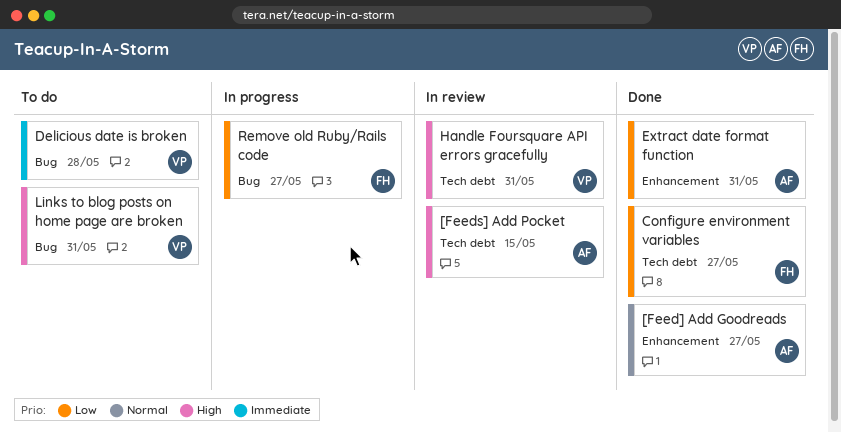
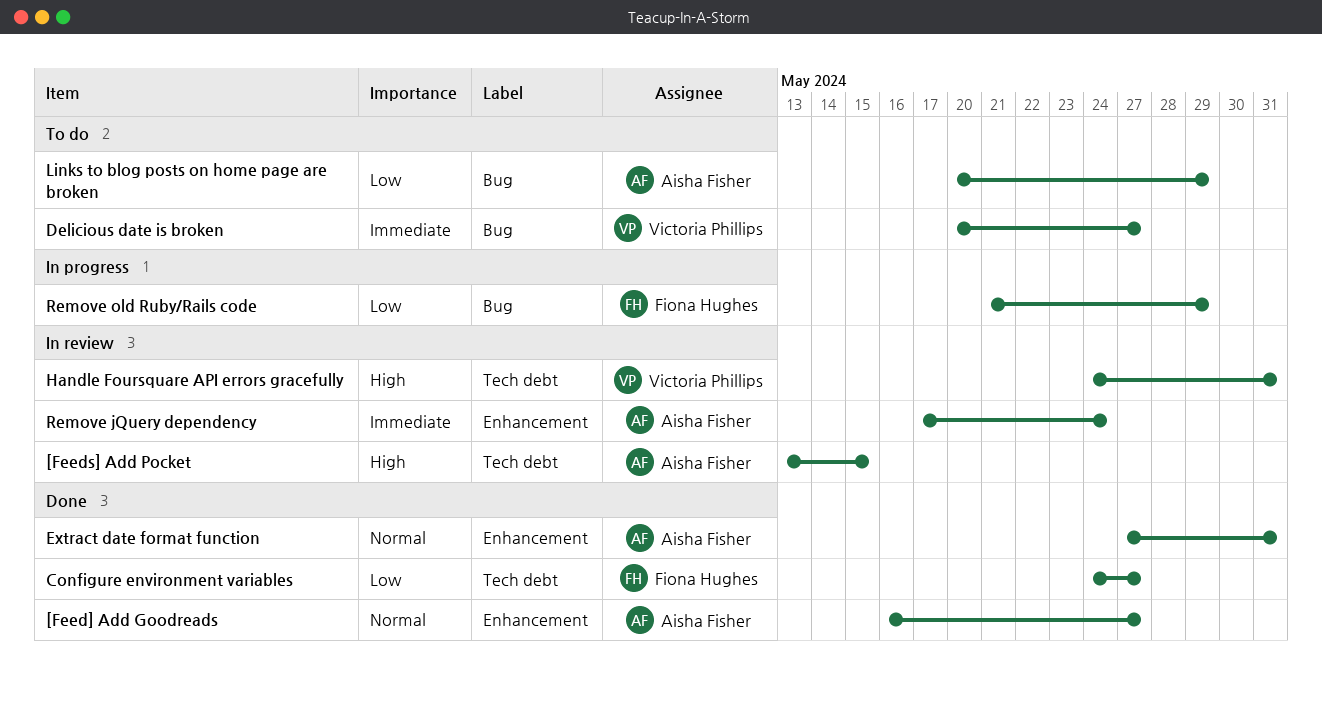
Delicious date is broken, due: May 28 -> May 27
Extract date format function, priority: Low -> Normal
Links to blog posts on home page are broken, owner: Victoria Phillips -> Aisha Fisher
Links to blog posts on home page are broken, priority: High -> Low
Links to blog posts on home page are broken, due: May 31 -> May 29
Remove jQuery dependency: none -> present
Remove old Ruby/Rails code, due: May 27 -> May 29

